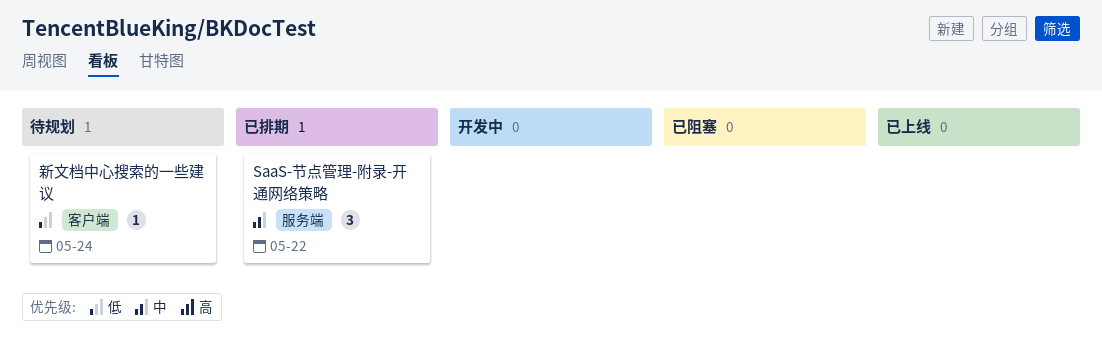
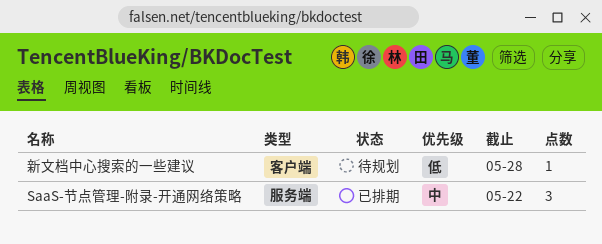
新文档中心搜索的一些建议, due: May 24 -> May 28

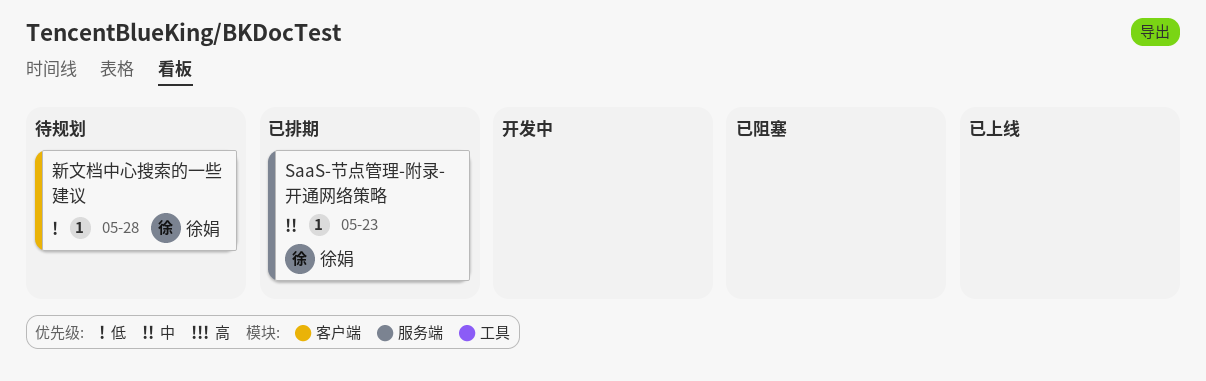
SaaS-节点管理-附录-开通网络策略, estimate: 3 -> 1
SaaS-节点管理-附录-开通网络策略, due: May 22 -> May 23

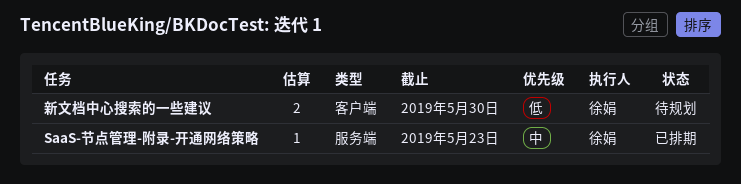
新文档中心搜索的一些建议, estimate: 1 -> 2
新文档中心搜索的一些建议, due: May 28 -> May 30

